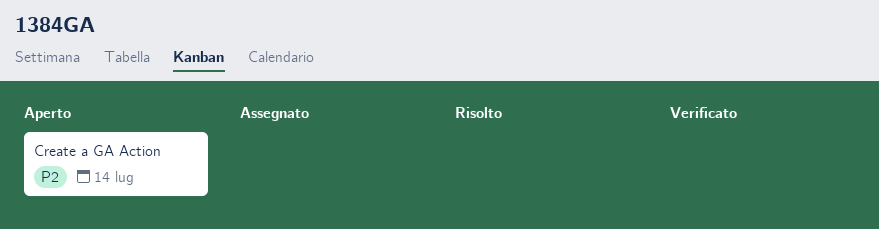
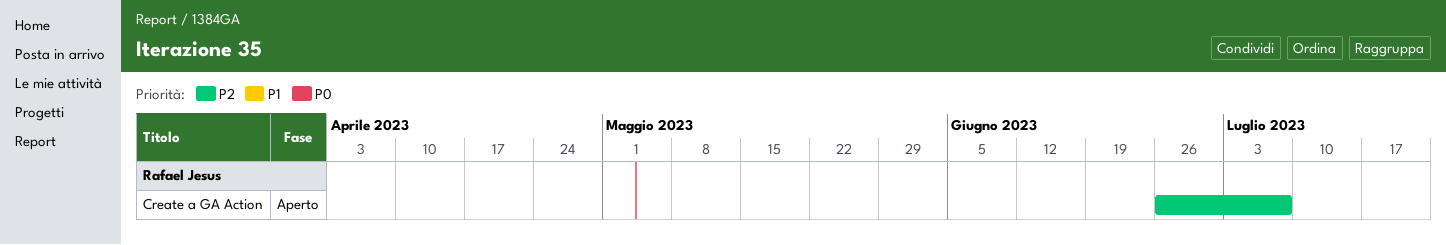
Create a GA Action, due: Jul 14 -> Jul 7

